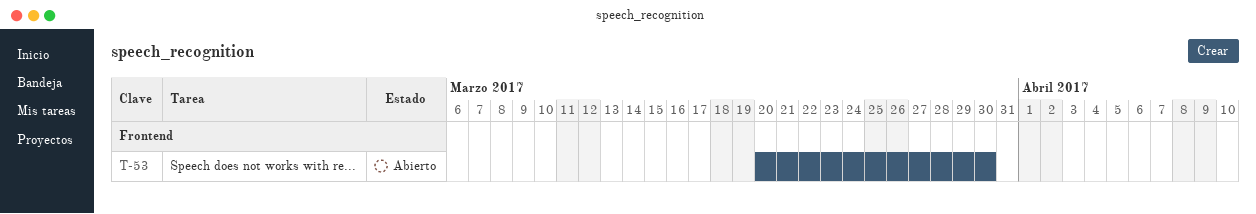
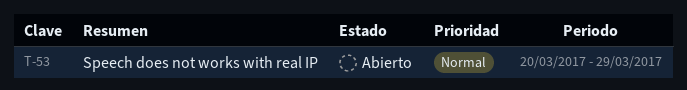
T-53, due: Mar 30 -> Mar 29

